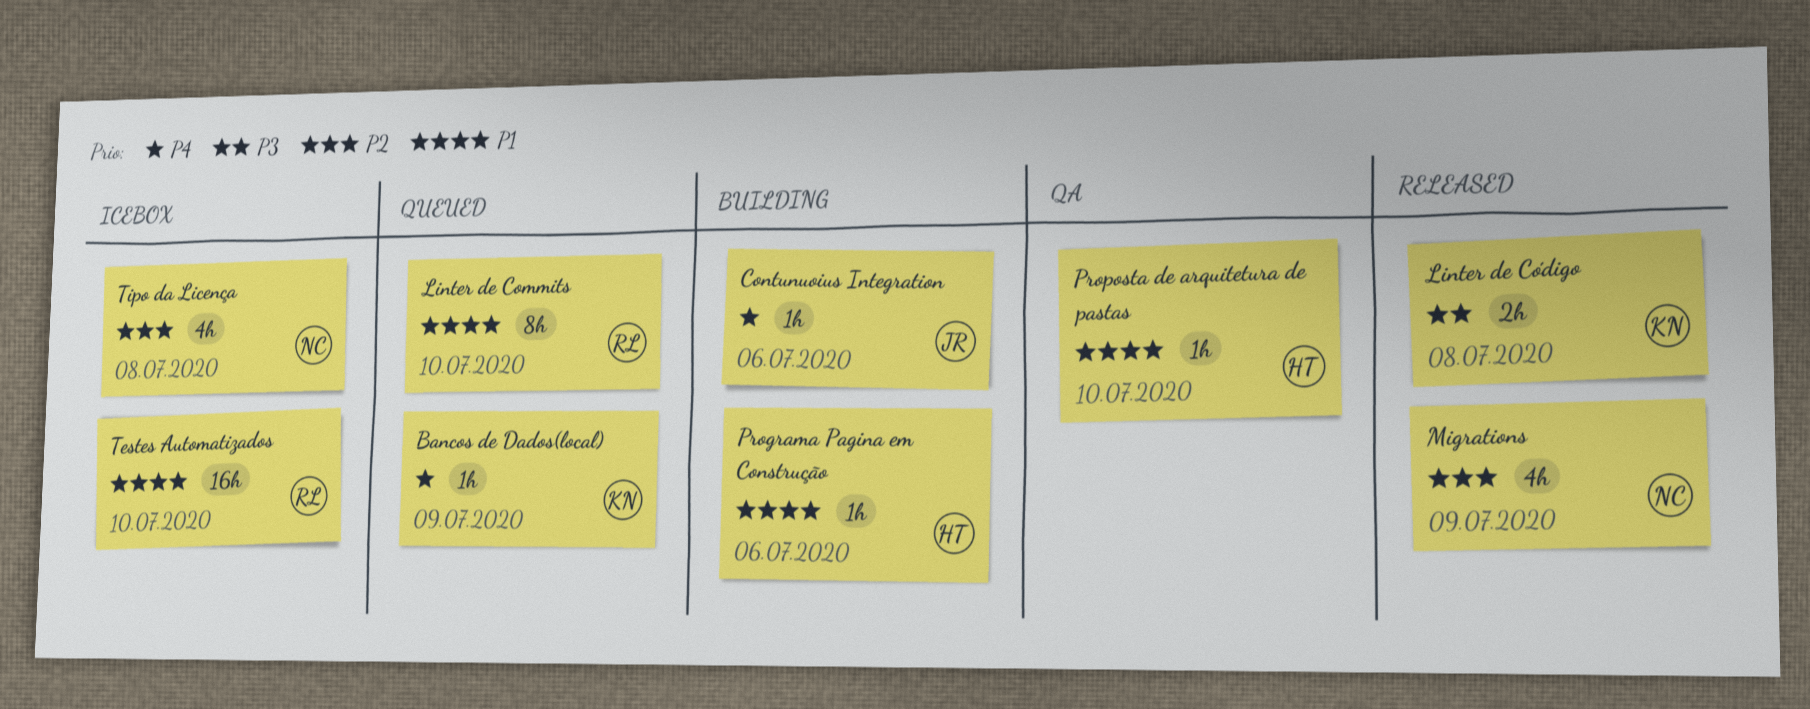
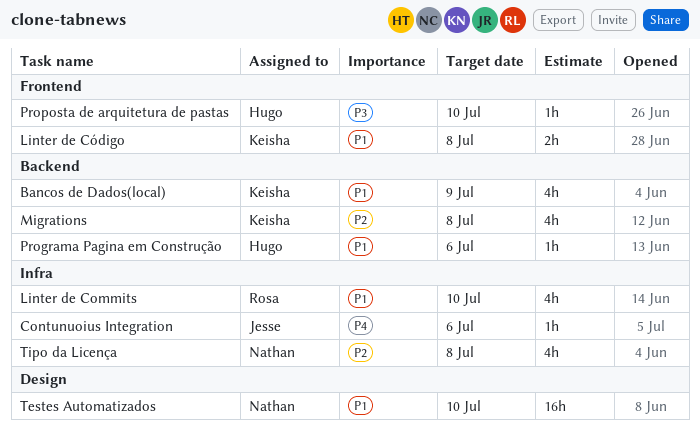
Bancos de Dados(local), priority: P4 -> P1
Bancos de Dados(local), estimate: 1h -> 4h
Linter de Commits, estimate: 8h -> 4h
Linter de Código, priority: P3 -> P1
Migrations, owner: Nathan -> Keisha
Migrations, due: Jul 9 -> Jul 8
Proposta de arquitetura de pastas, priority: P1 -> P3
Testes Automatizados, owner: Rosa -> Nathan

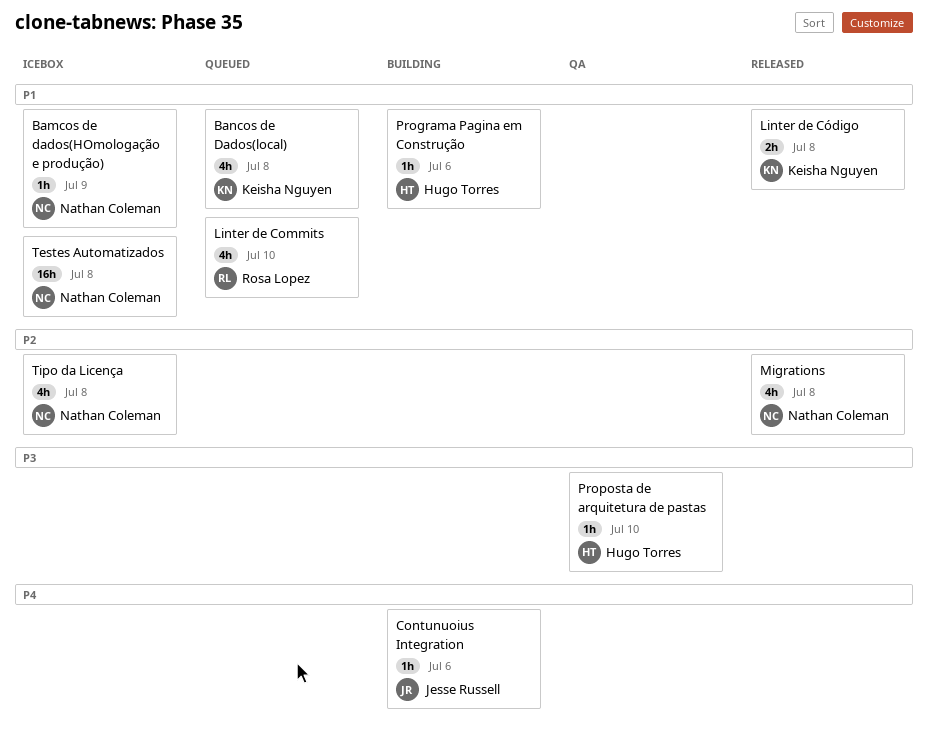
Bamcos de dados(HOmologação e produção): none -> present
Bancos de Dados(local), due: Jul 9 -> Jul 8
Migrations, owner: Keisha Nguyen -> Nathan Coleman
Testes Automatizados, due: Jul 10 -> Jul 8

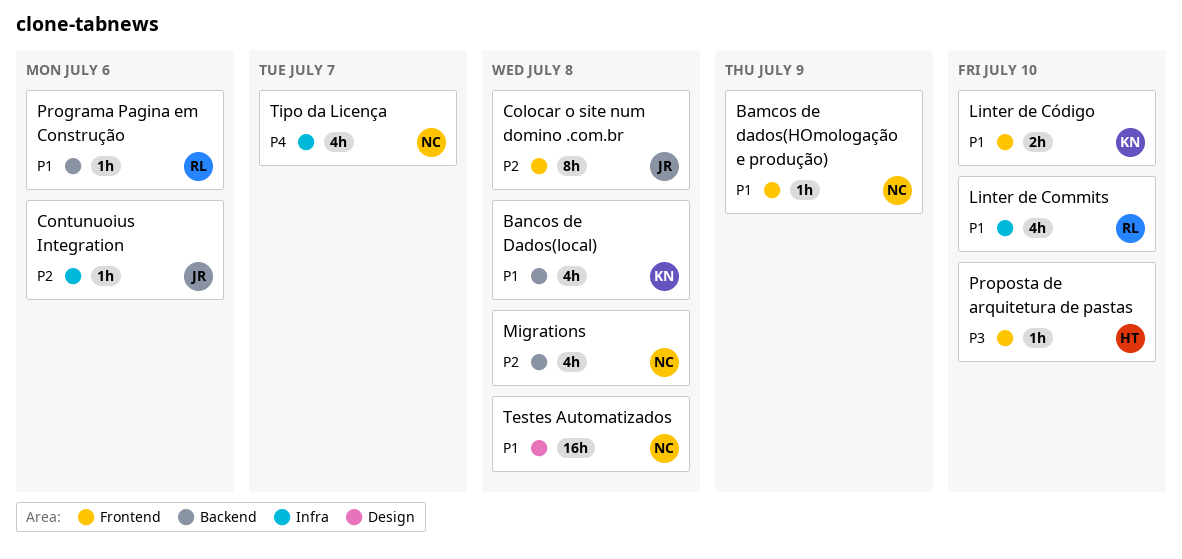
Colocar o site num domino .com.br: none -> present
Contunuoius Integration, priority: P4 -> P2
Linter de Código, due: Jul 8 -> Jul 10
Programa Pagina em Construção, owner: Hugo Torres -> Rosa Lopez
Tipo da Licença, priority: P2 -> P4
Tipo da Licença, due: Jul 8 -> Jul 7

